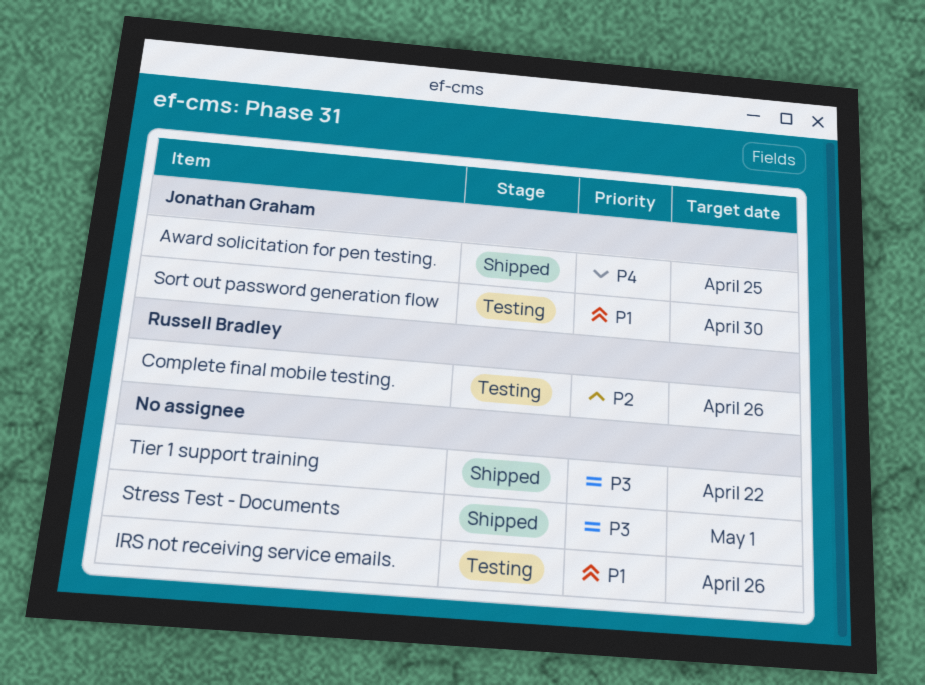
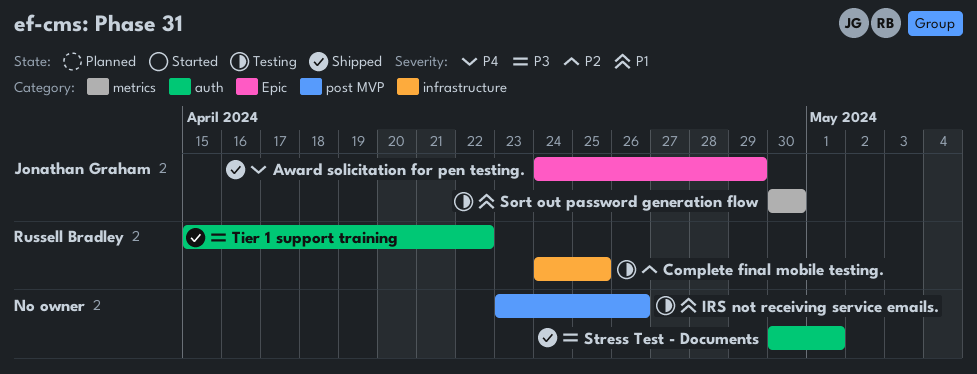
Award solicitation for pen testing., due: Apr 25 -> Apr 29
Complete final mobile testing., due: Apr 26 -> Apr 25
Tier 1 support training, owner: none -> Russell Bradley

